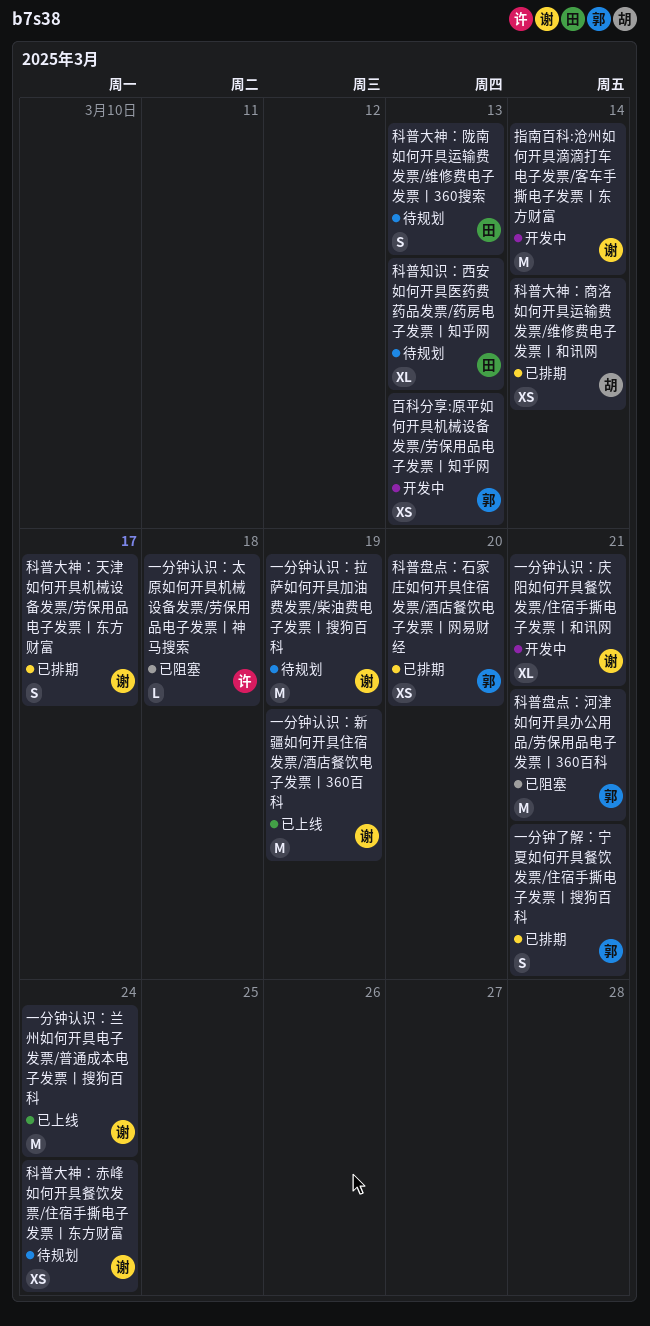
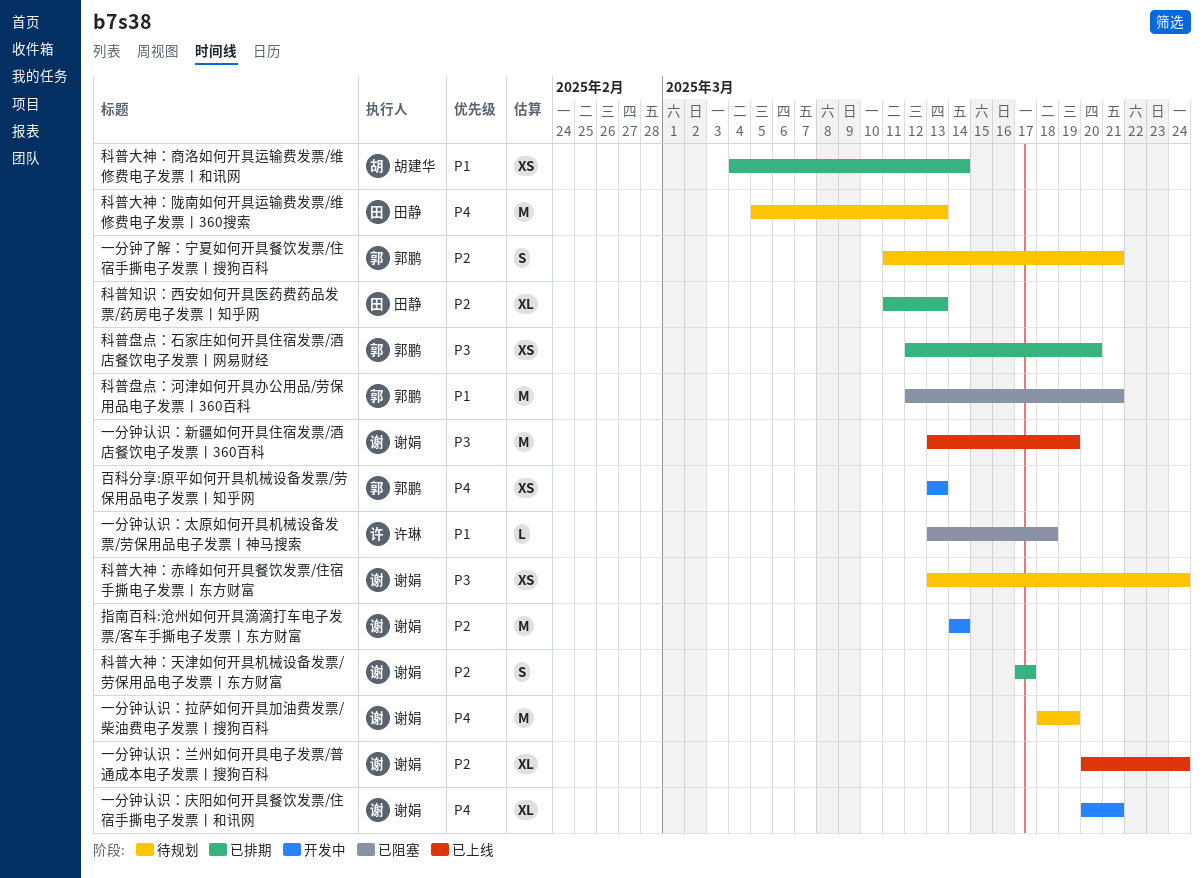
一分钟了解：宁夏如何开具餐饮发票/住宿手撕电子发票丨搜狗百科, status: 已排期 -> 待规划
一分钟认识：兰州如何开具电子发票/普通成本电子发票丨搜狗百科, estimate: M -> XL
科普大神：陇南如何开具运输费发票/维修费电子发票丨360搜索, estimate: S -> M
科普知识：西安如何开具医药费药品发票/药房电子发票丨知乎网, status: 待规划 -> 已排期

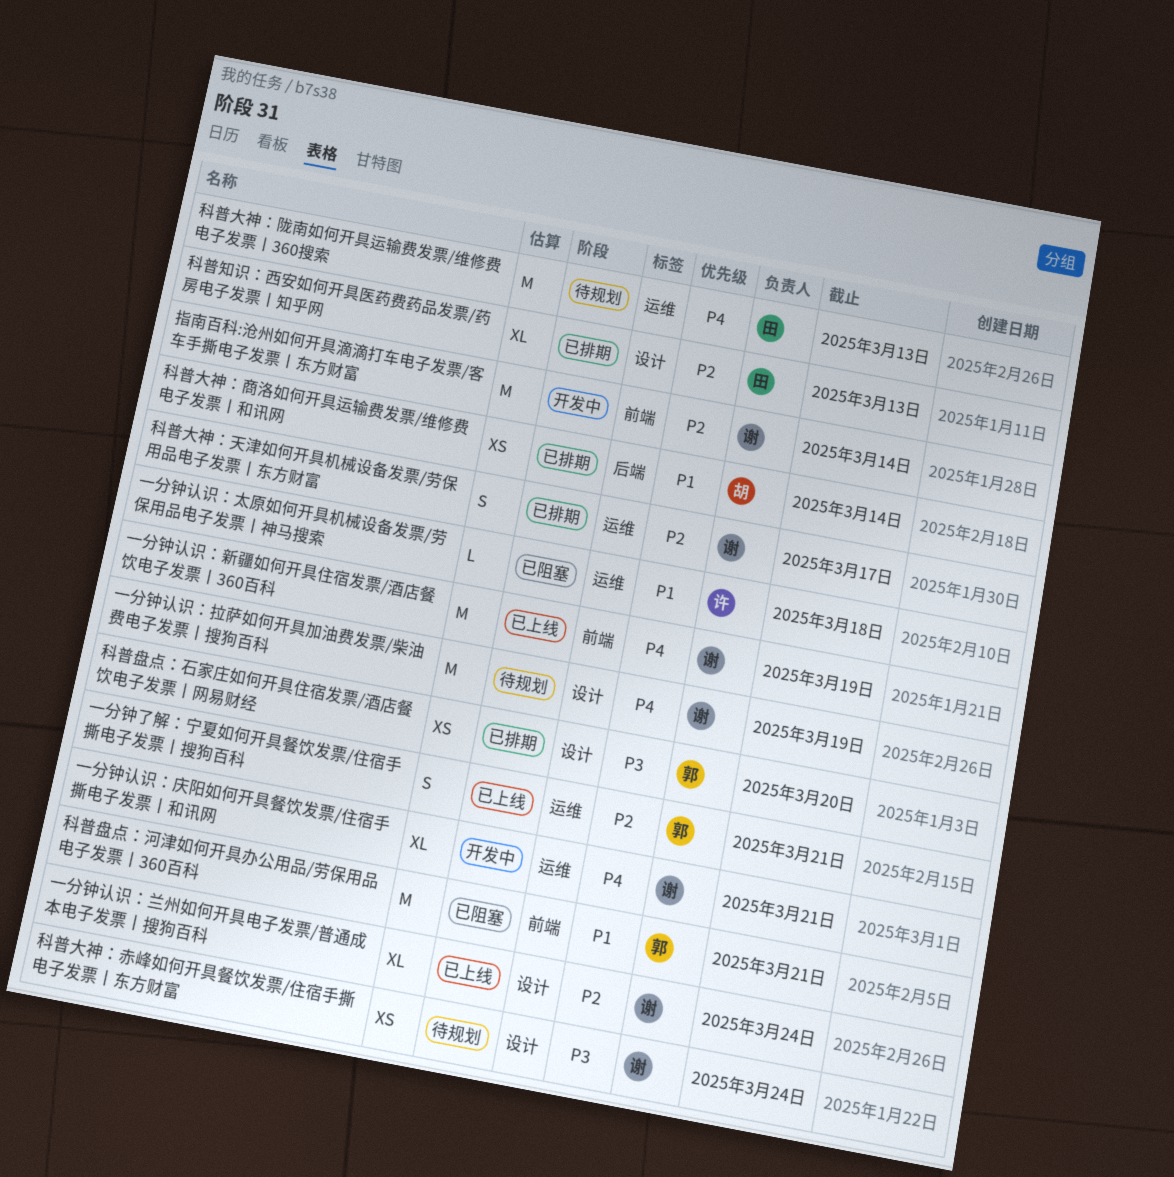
一分钟了解：宁夏如何开具餐饮发票/住宿手撕电子发票丨搜狗百科, status: 待规划 -> 已上线
一分钟认识：新疆如何开具住宿发票/酒店餐饮电子发票丨360百科, priority: P3 -> P4
百科分享:原平如何开具机械设备发票/劳保用品电子发票丨知乎网: present -> none

